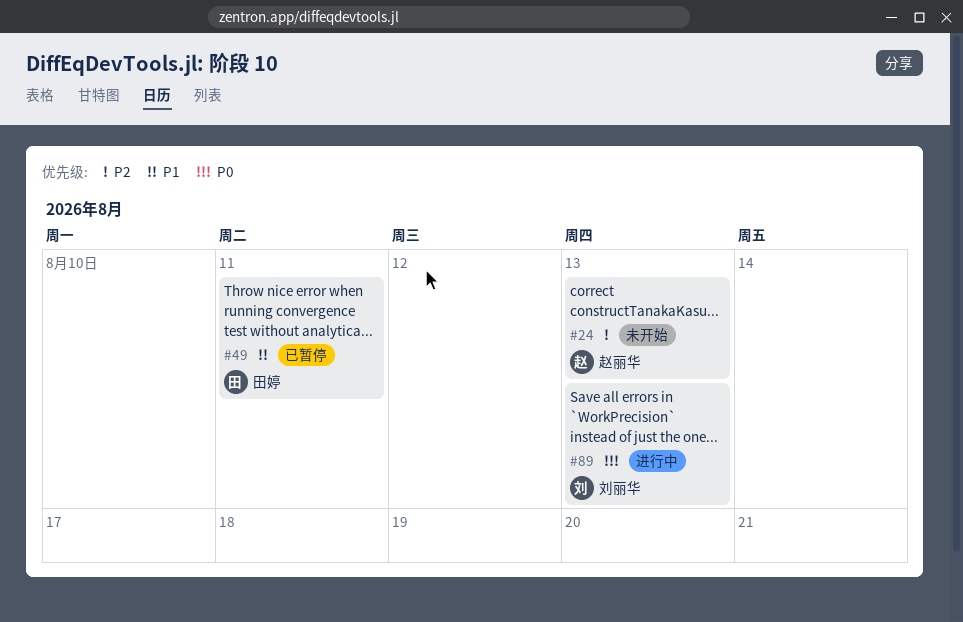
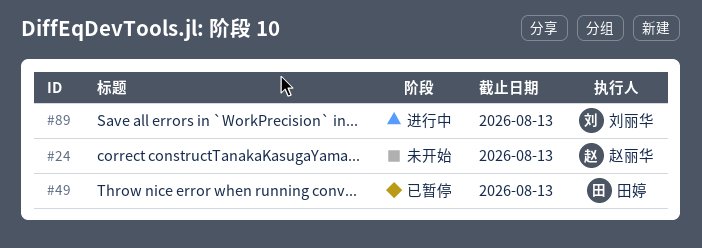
#49, due: Aug 11 -> Aug 13

